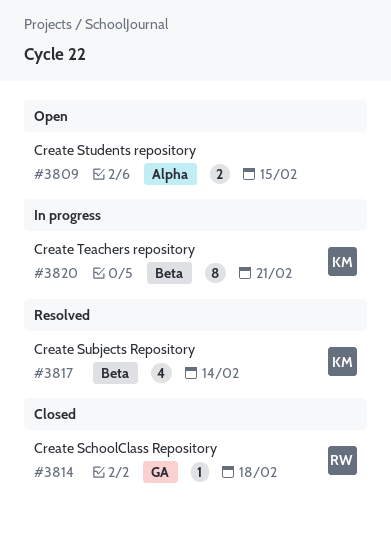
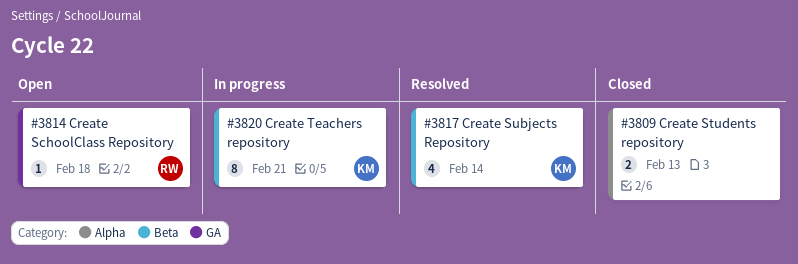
#3809, status: Open -> Closed
#3809, due: Feb 15 -> Feb 13
#3814, status: Closed -> Open

